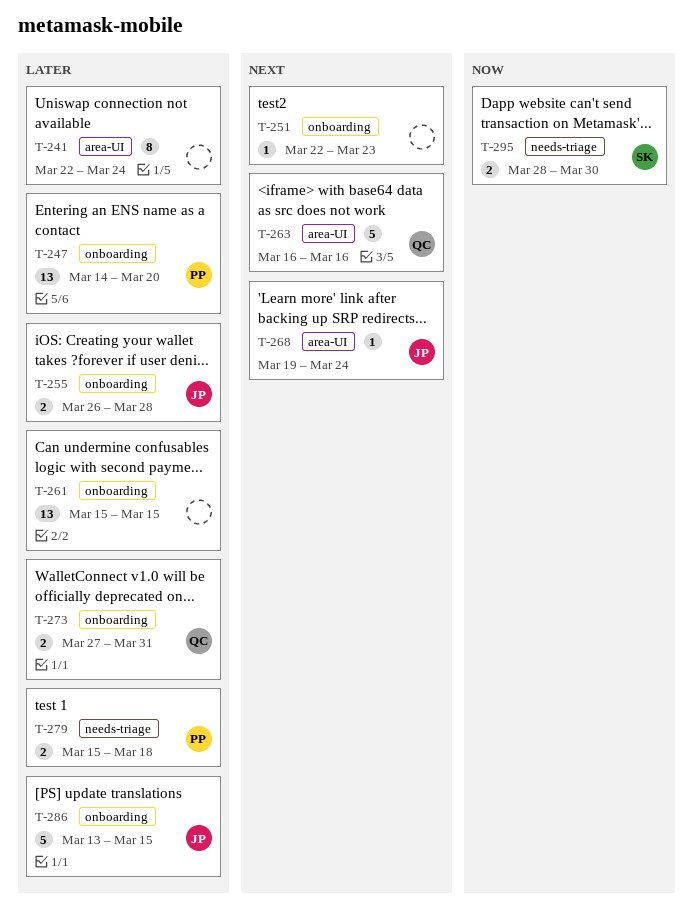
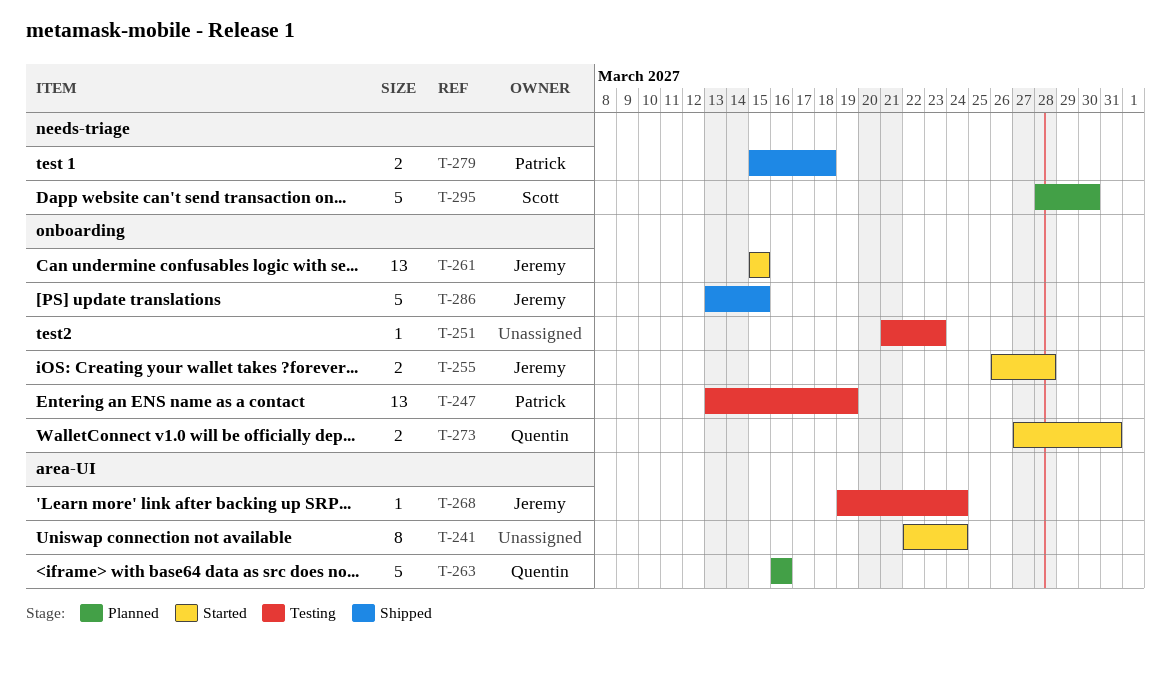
T-247, start: Mar 14 -> Mar 13
T-247, due: Mar 20 -> Mar 19
T-251, start: Mar 22 -> Mar 21
T-261, owner: none -> Jeremy
T-295, estimate: 2 -> 5

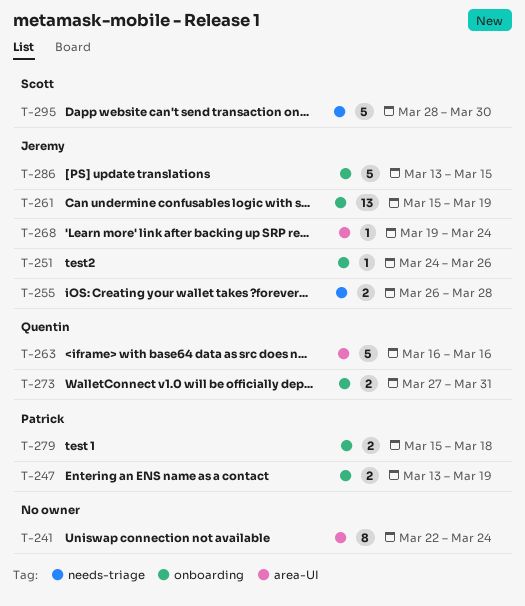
T-247, estimate: 13 -> 2
T-251, owner: none -> Jeremy
T-251, start: Mar 21 -> Mar 24
T-251, due: Mar 23 -> Mar 26
T-255, label: onboarding -> needs-triage
T-261, due: Mar 15 -> Mar 19
T-279, label: needs-triage -> onboarding

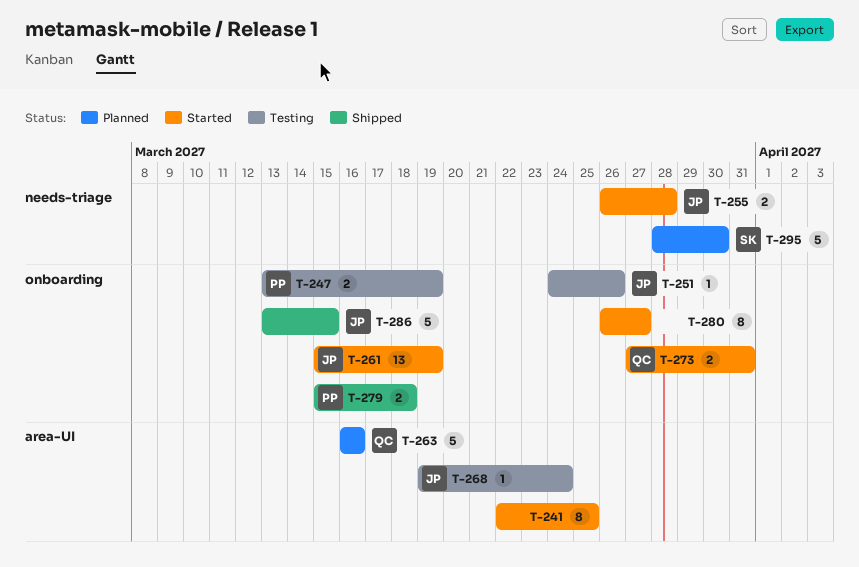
T-241, due: Mar 24 -> Mar 25
T-280: none -> present

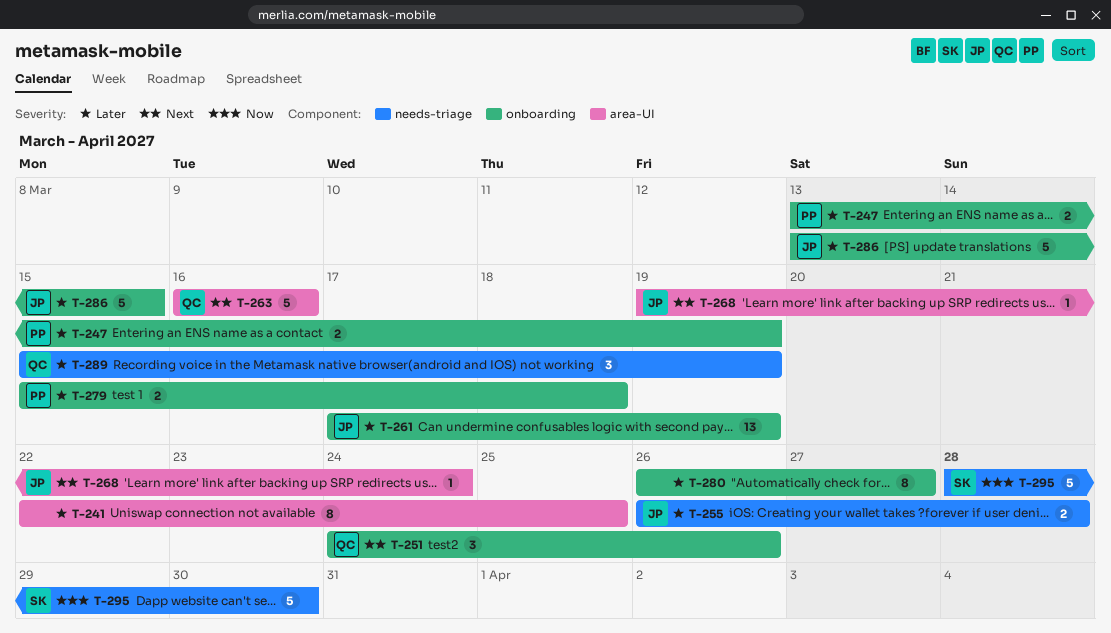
T-251, owner: JP -> QC
T-251, estimate: 1 -> 3
T-261, start: Mar 15 -> Mar 17
T-273: present -> none
T-289: none -> present

